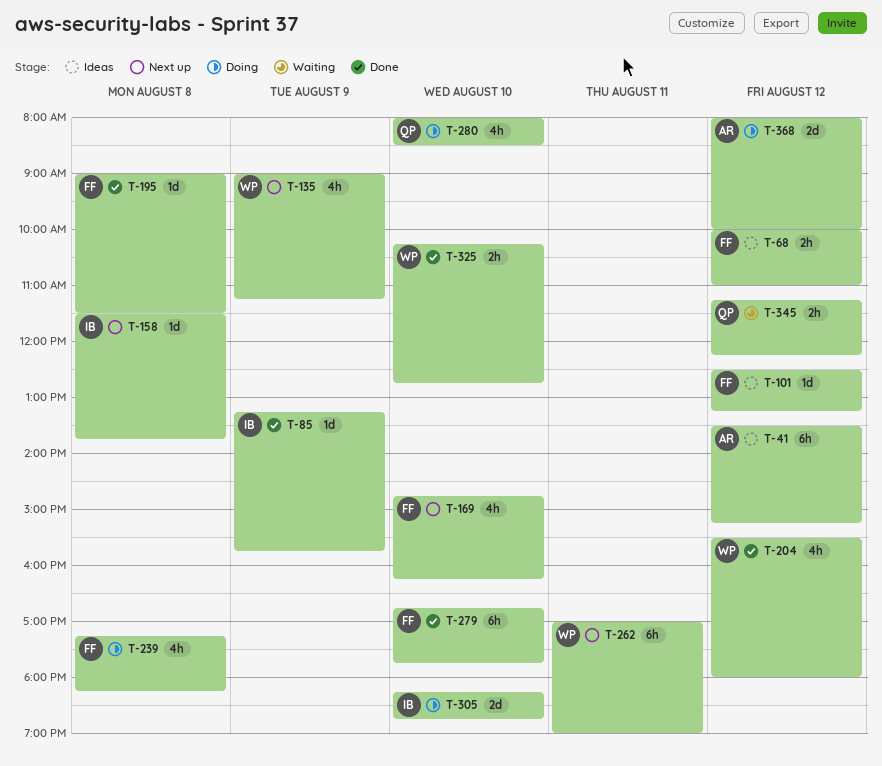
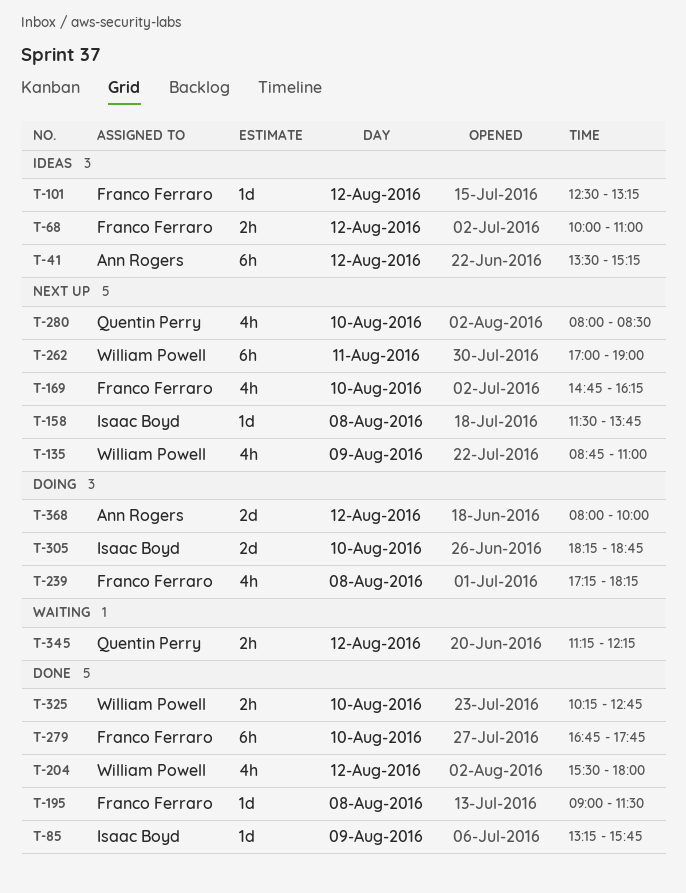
T-135, begins: 09:00 -> 08:45
T-135, ends: 11:15 -> 11:00
T-280, status: Doing -> Next up

